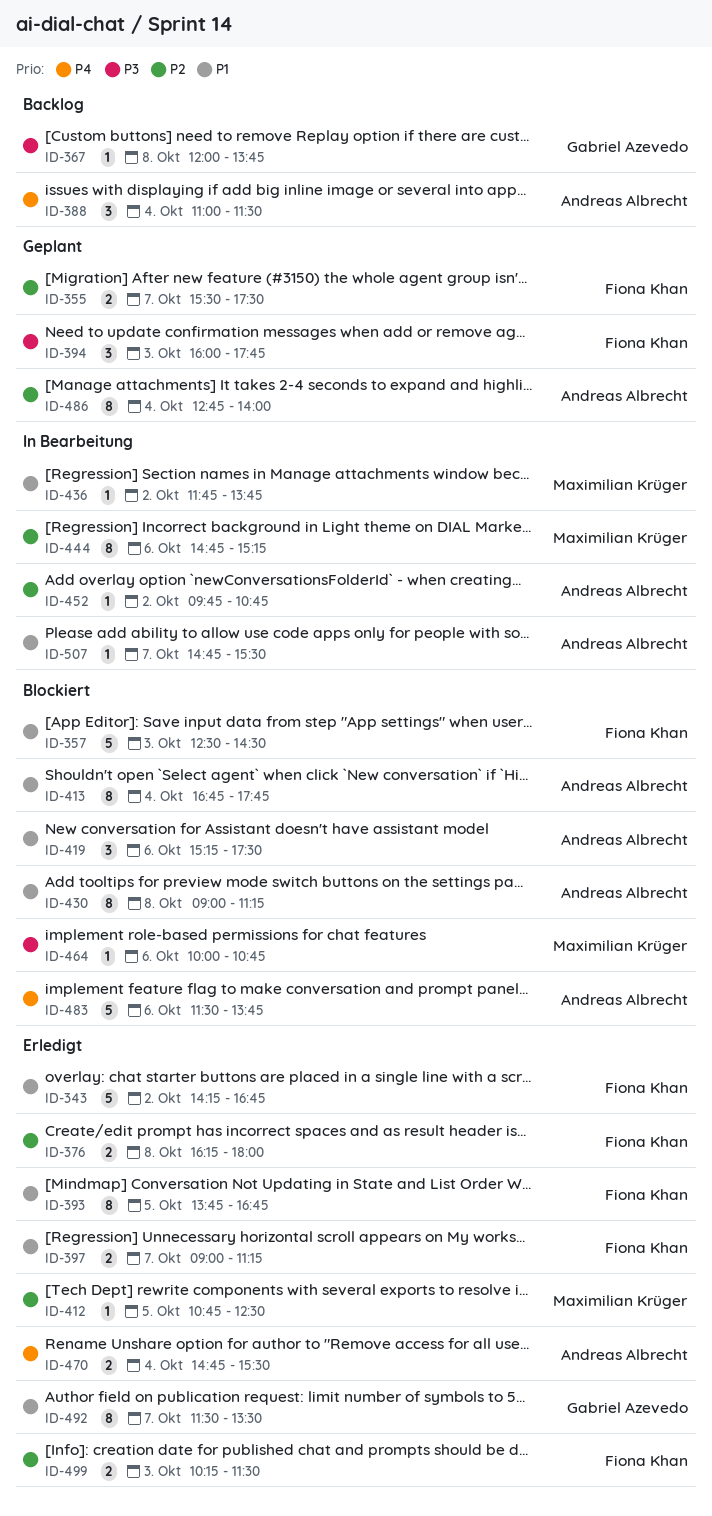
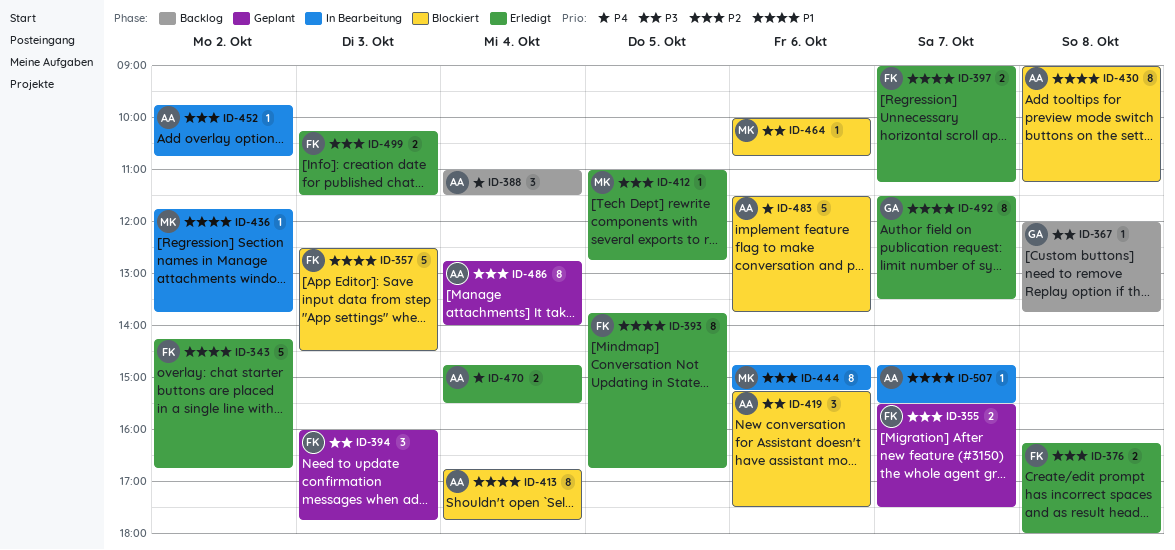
ID-412, begins: 10:45 -> 11:00
ID-412, ends: 12:30 -> 12:45
ID-419, priority: P1 -> P3

